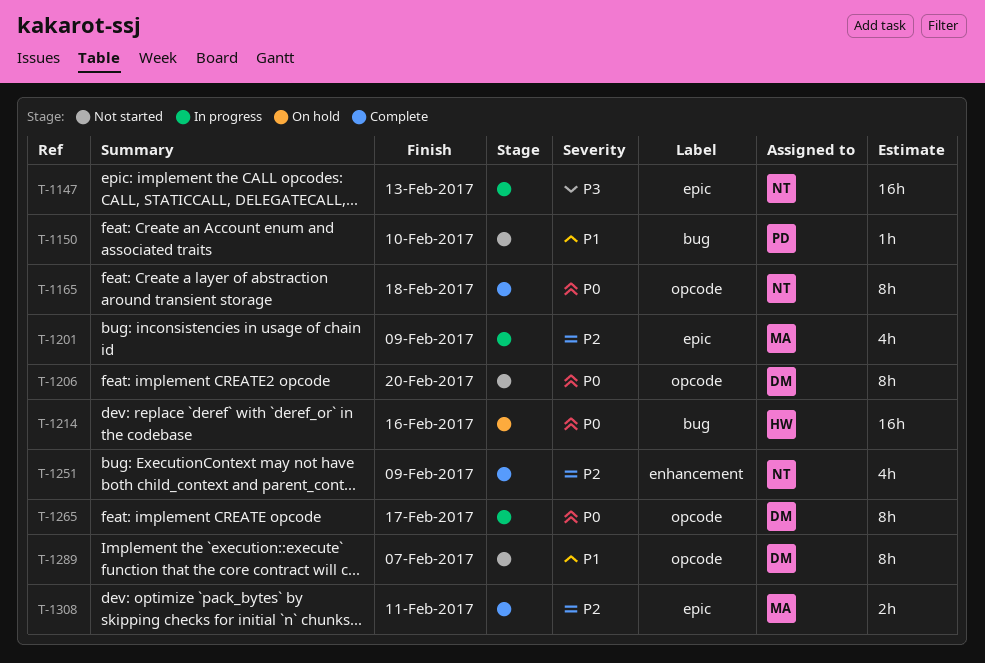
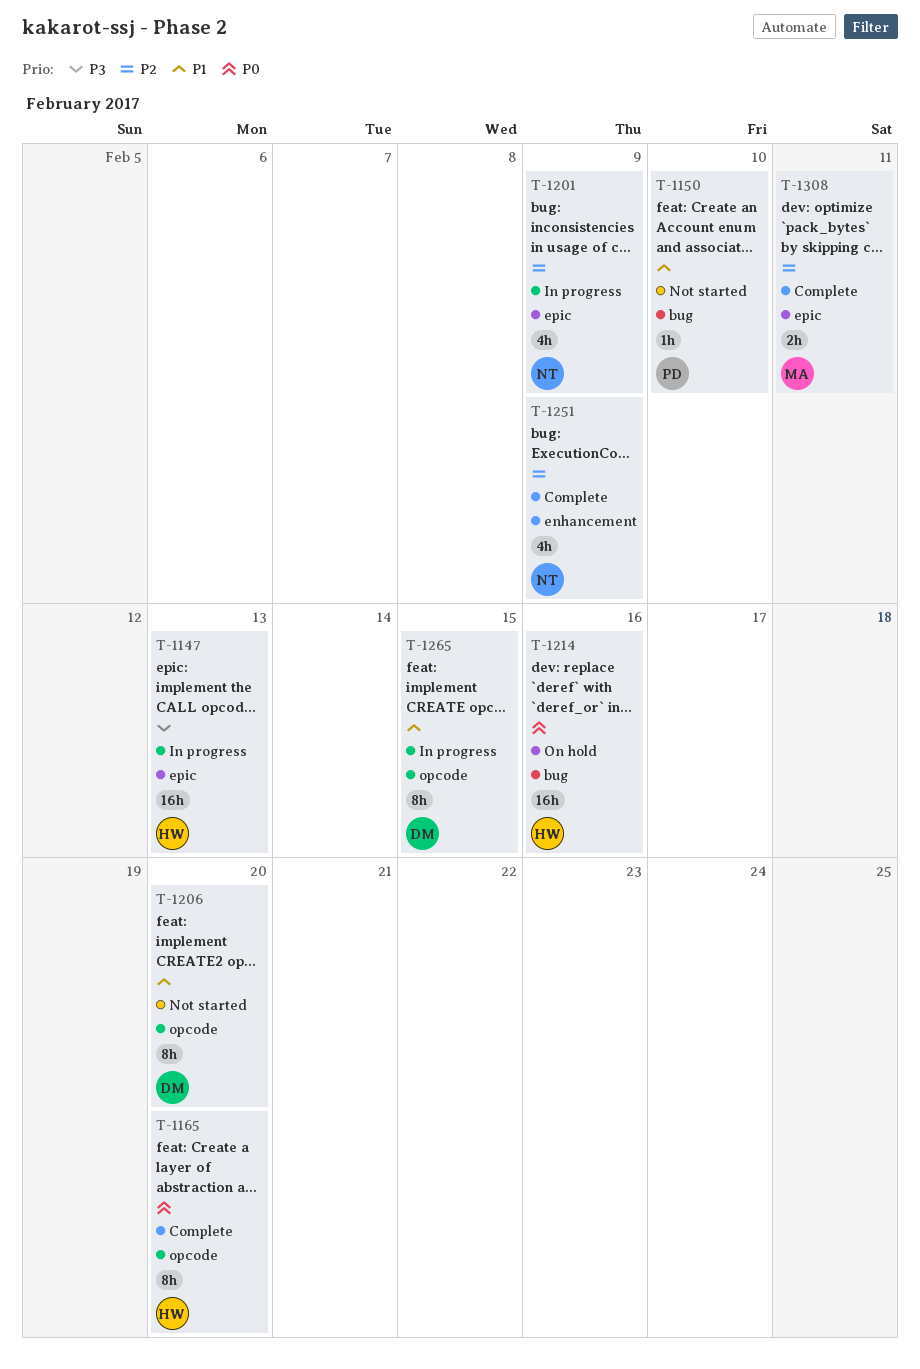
T-1147, owner: NT -> HW
T-1165, owner: NT -> HW
T-1165, due: Feb 18 -> Feb 20
T-1201, owner: MA -> NT
T-1206, priority: P0 -> P1
T-1265, priority: P0 -> P1
T-1265, due: Feb 17 -> Feb 15
T-1289: present -> none

